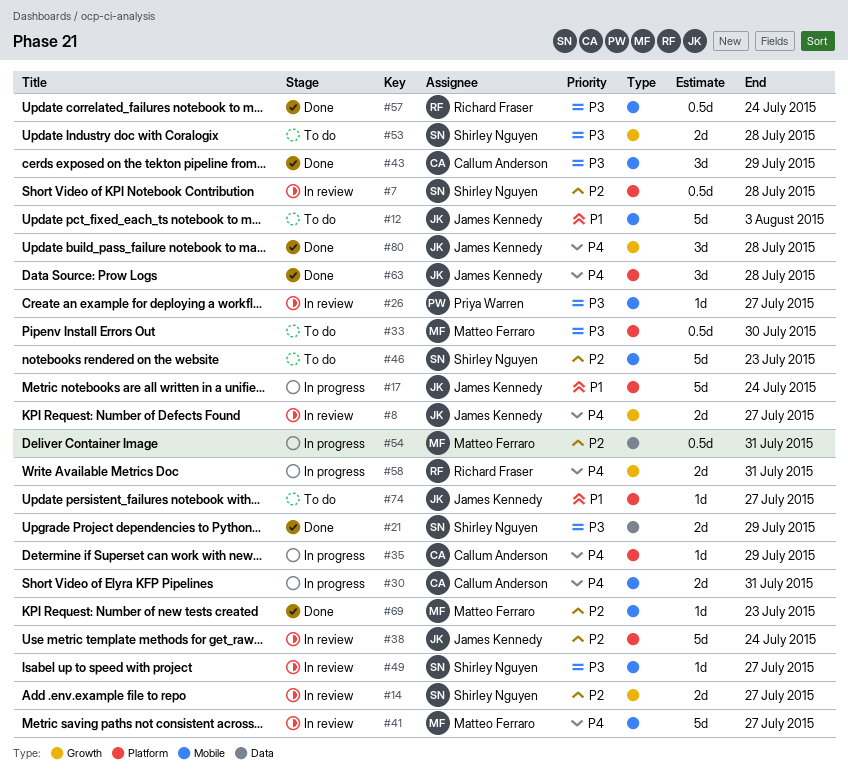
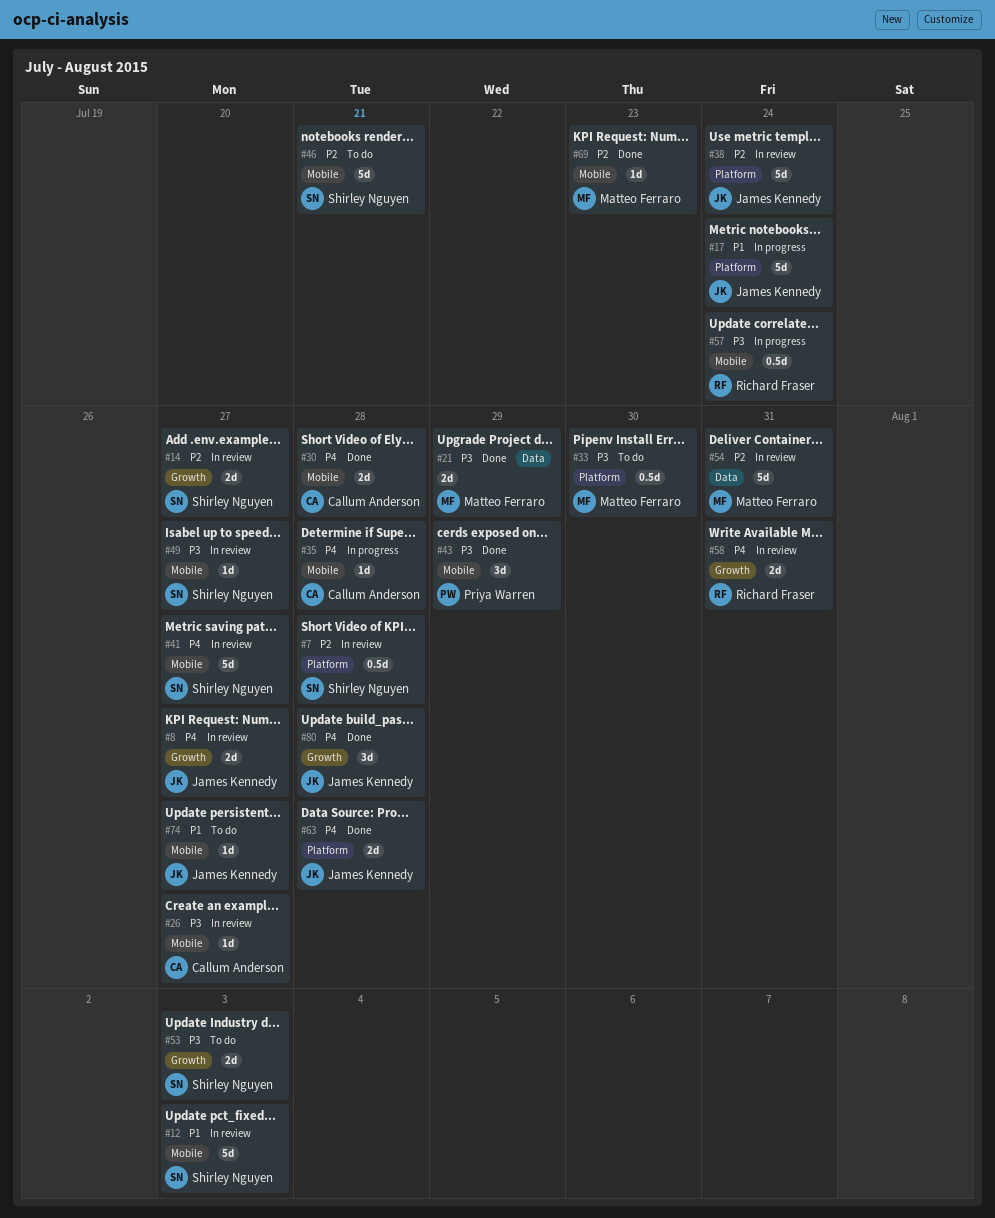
#12, status: To do -> In review
#12, owner: James Kennedy -> Shirley Nguyen
#21, owner: Shirley Nguyen -> Matteo Ferraro
#26, owner: Priya Warren -> Callum Anderson
#30, status: In progress -> Done
#30, due: Jul 31 -> Jul 28
#35, label: Platform -> Mobile
#35, due: Jul 29 -> Jul 28
#41, owner: Matteo Ferraro -> Shirley Nguyen
#43, owner: Callum Anderson -> Priya Warren
#46, due: Jul 23 -> Jul 21
#53, due: Jul 28 -> Aug 3
#54, status: In progress -> In review
#54, estimate: 0.5d -> 5d
#57, status: Done -> In progress
#58, status: In progress -> In review
#63, estimate: 3d -> 2d
#74, label: Platform -> Mobile

